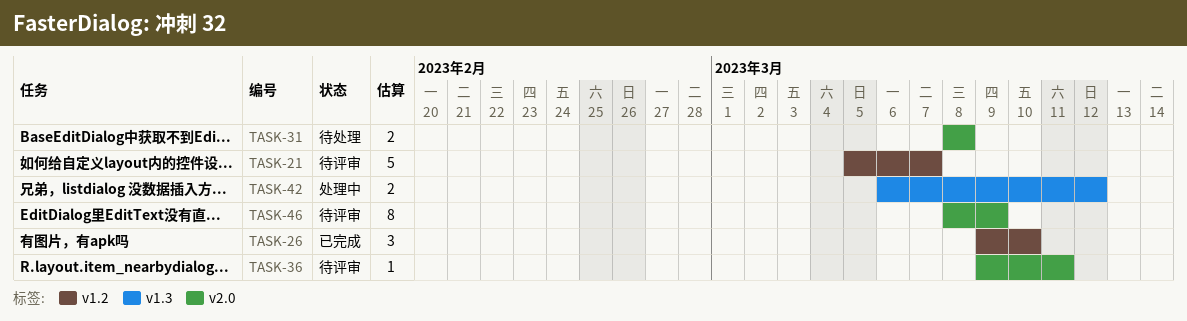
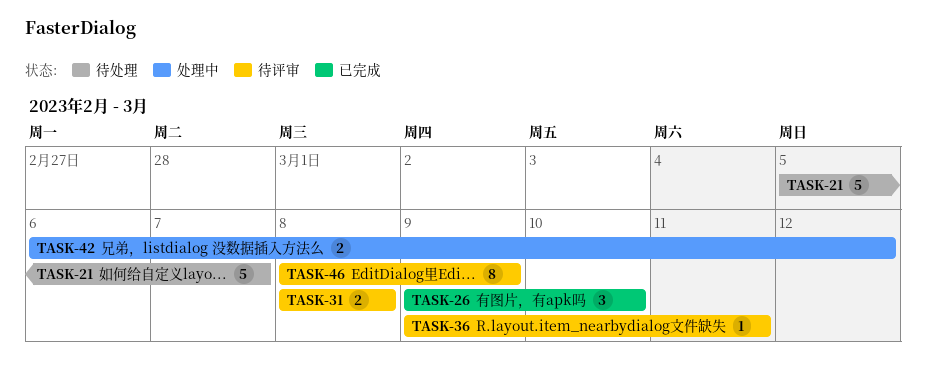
TASK-21, status: 待评审 -> 待处理
TASK-31, status: 待处理 -> 待评审

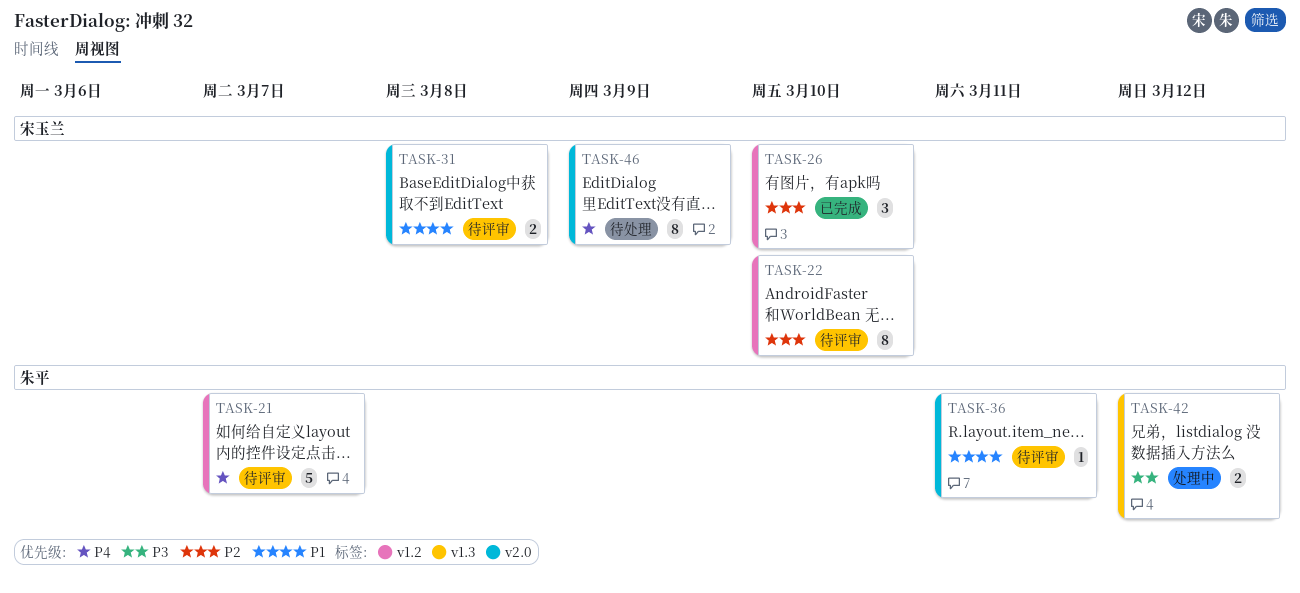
TASK-21, status: 待处理 -> 待评审
TASK-22: none -> present
TASK-46, status: 待评审 -> 待处理

